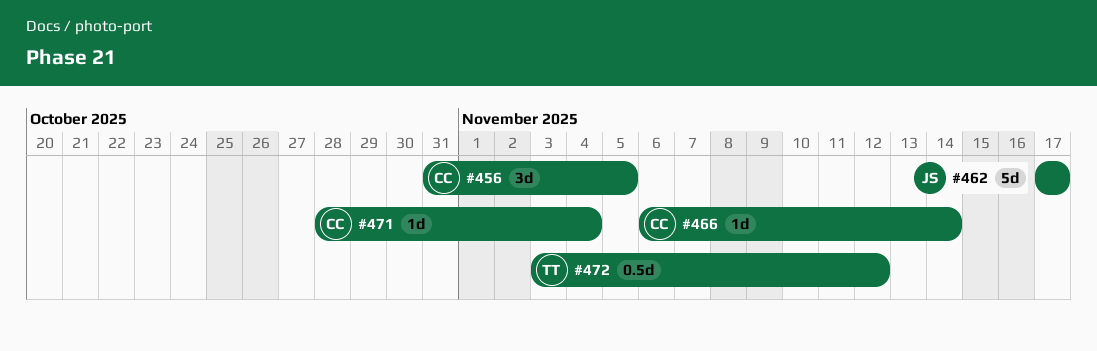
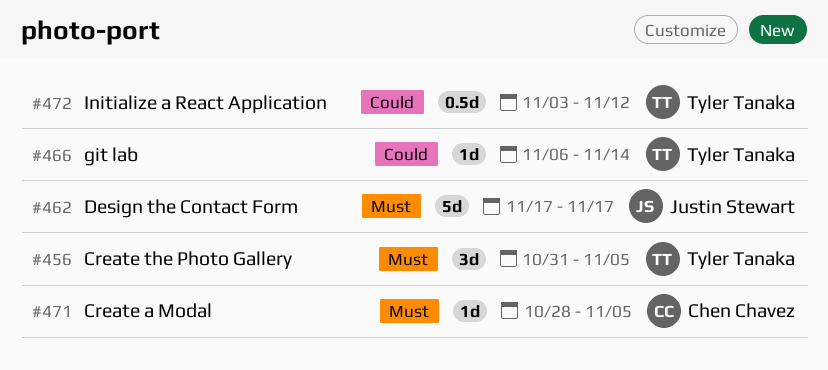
#456, owner: Chen Chavez -> Tyler Tanaka
#466, owner: Chen Chavez -> Tyler Tanaka
#471, due: Nov 4 -> Nov 5

